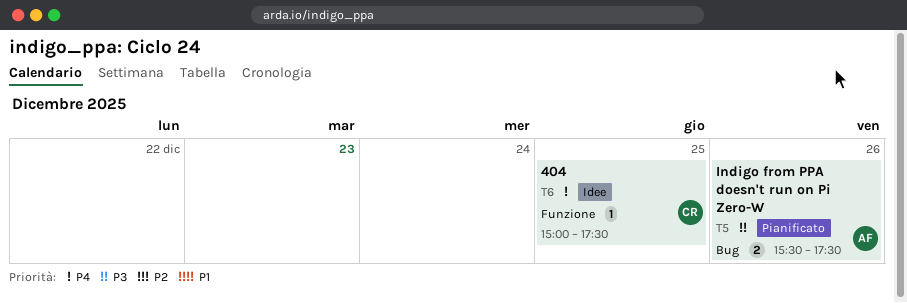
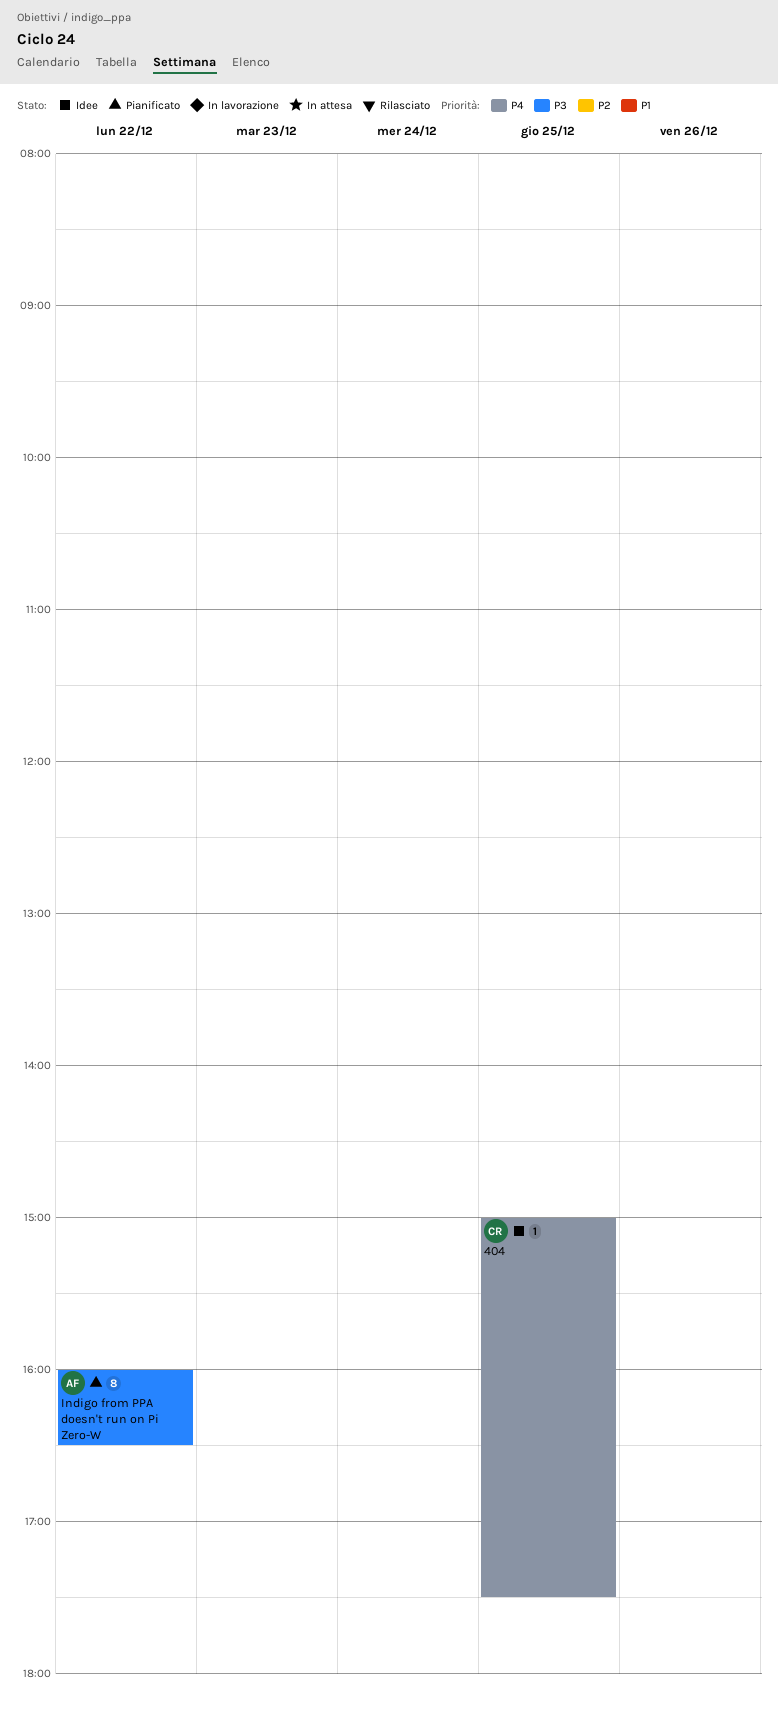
Indigo from PPA doesn't run on Pi Zero-W, estimate: 2 -> 8
Indigo from PPA doesn't run on Pi Zero-W, day: Dec 26 -> Dec 22
Indigo from PPA doesn't run on Pi Zero-W, begins: 15:30 -> 16:00
Indigo from PPA doesn't run on Pi Zero-W, ends: 17:30 -> 16:30

